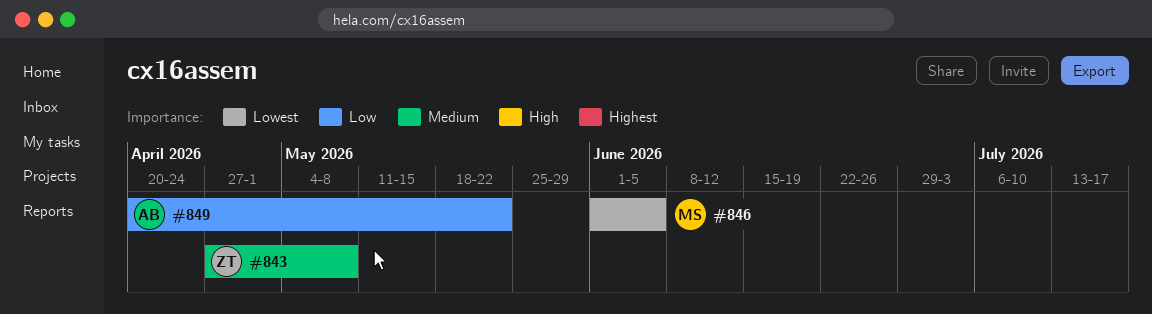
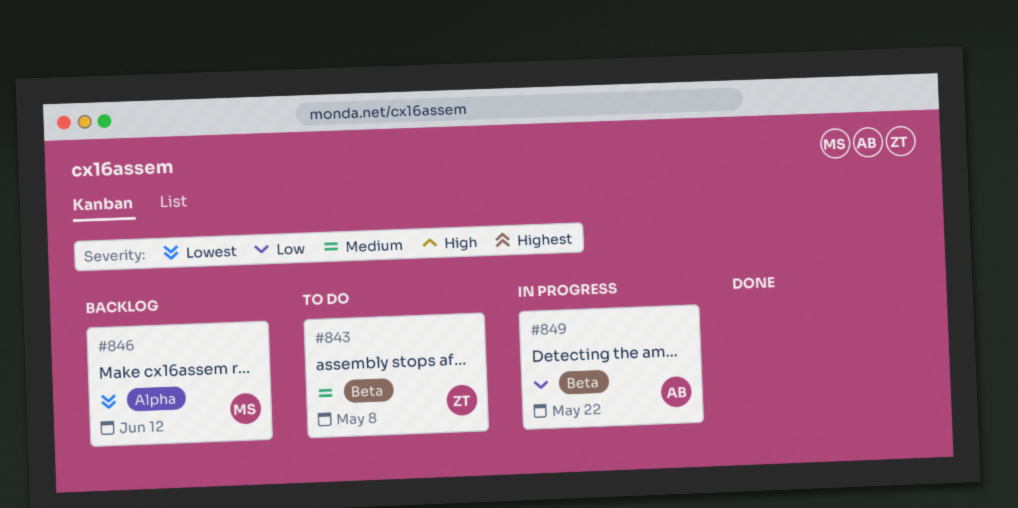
#846, due: Jun 5 -> Jun 12

